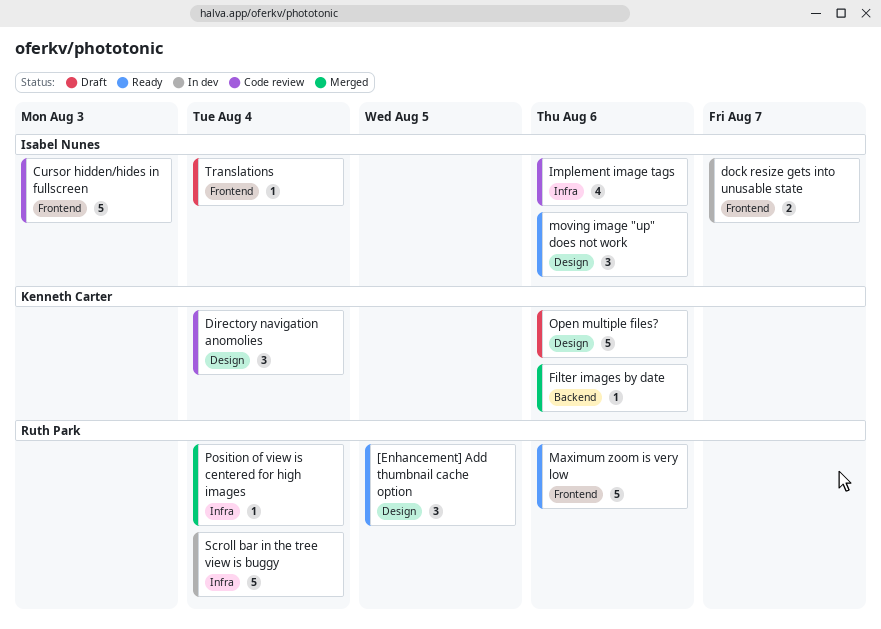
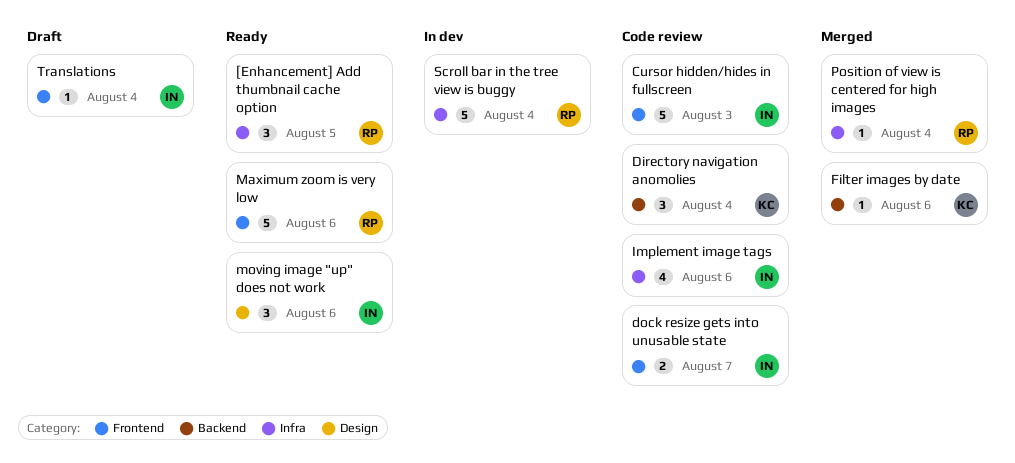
[Enhancement] Add thumbnail cache option, label: Design -> Infra
Directory navigation anomolies, label: Design -> Backend
dock resize gets into unusable state, status: In dev -> Code review
Open multiple files?: present -> none

